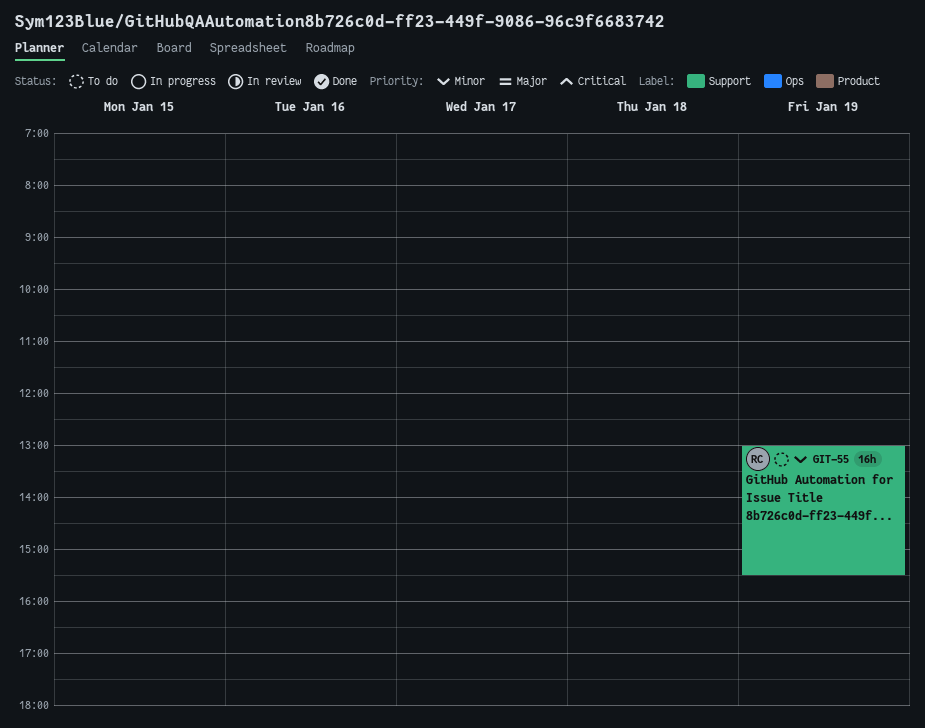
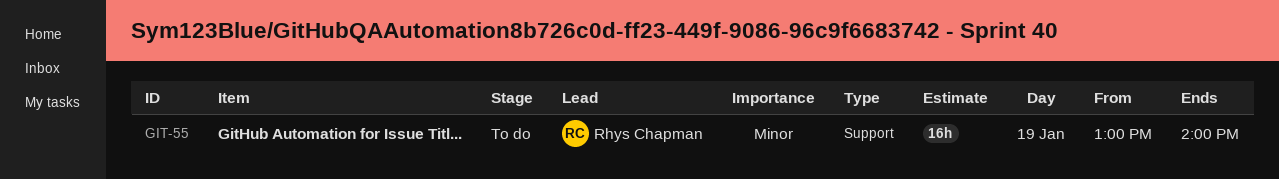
GIT-55, ends: 15:30 -> 14:00

